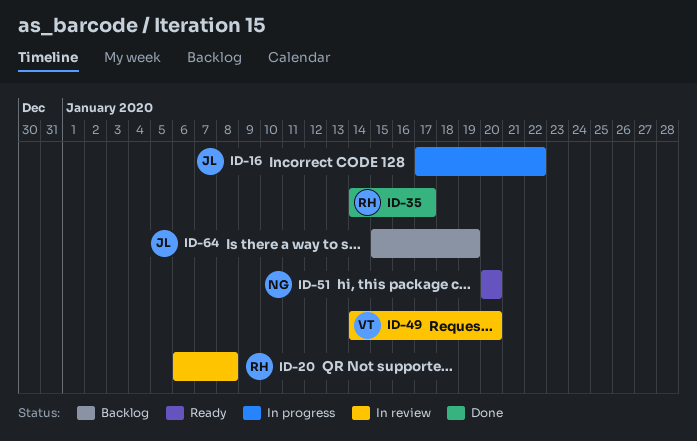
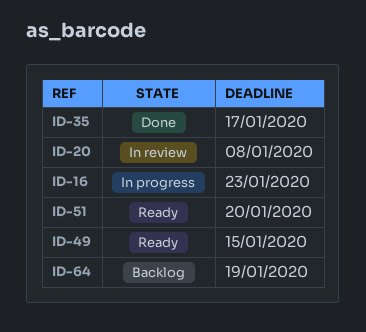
ID-16, due: Jan 22 -> Jan 23
ID-49, status: In review -> Ready
ID-49, due: Jan 20 -> Jan 15

